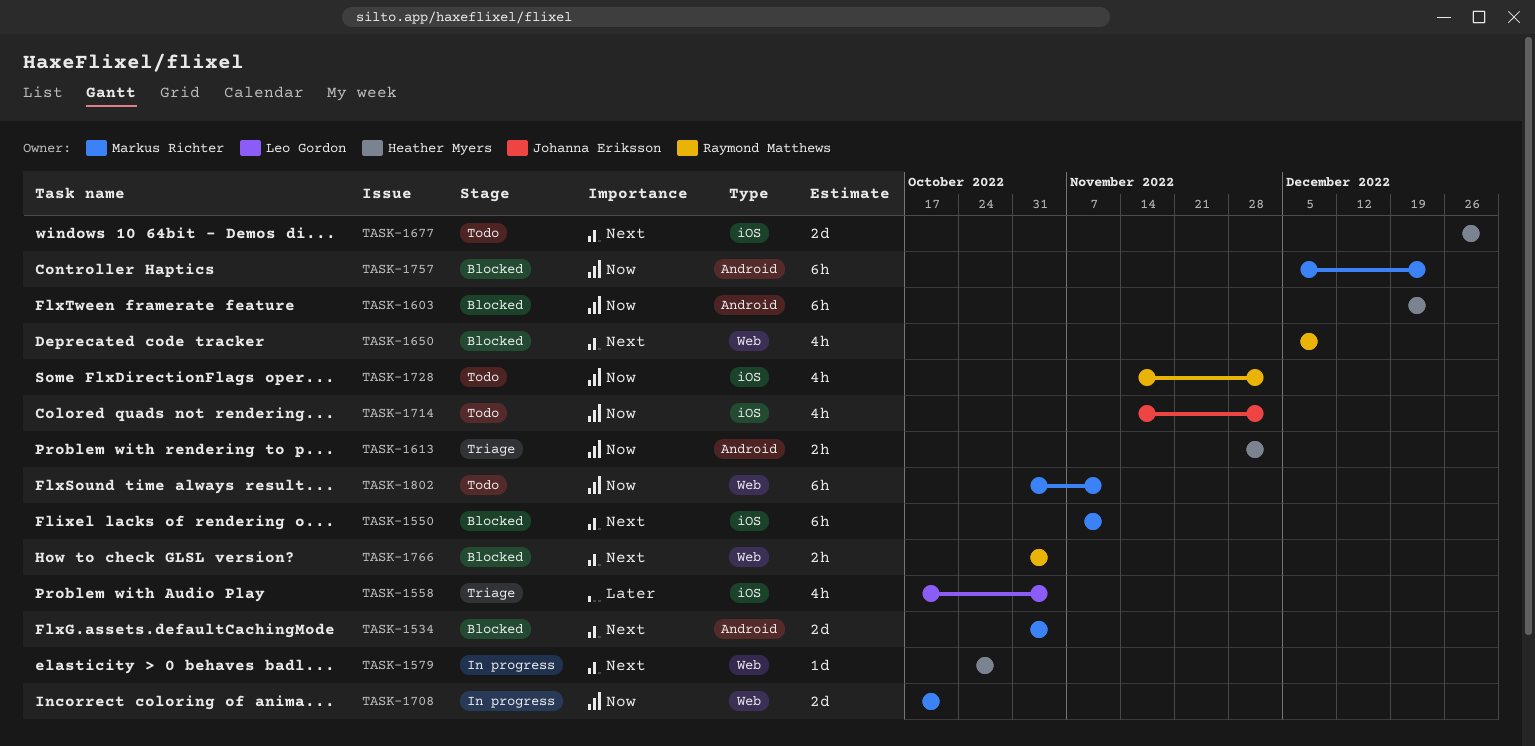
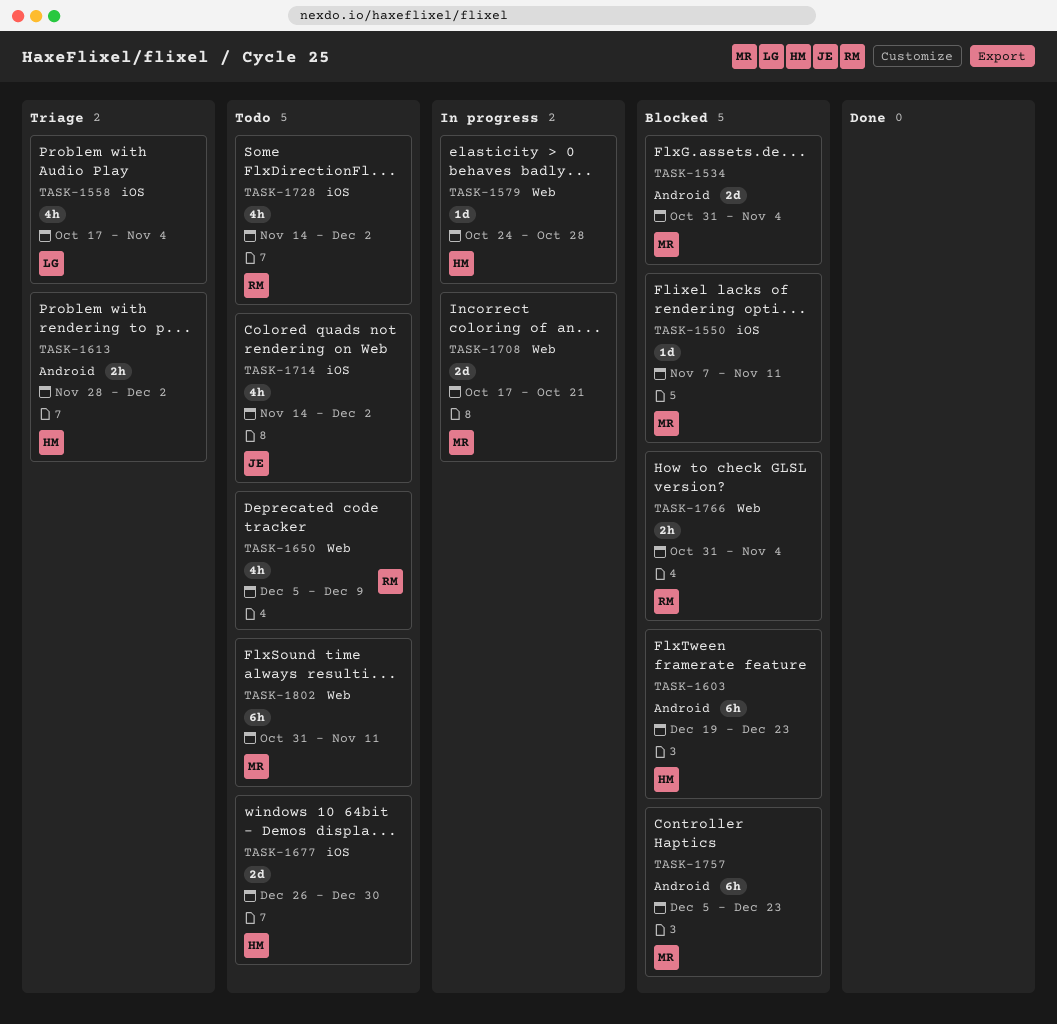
TASK-1550, estimate: 6h -> 1d
TASK-1650, status: Blocked -> Todo

